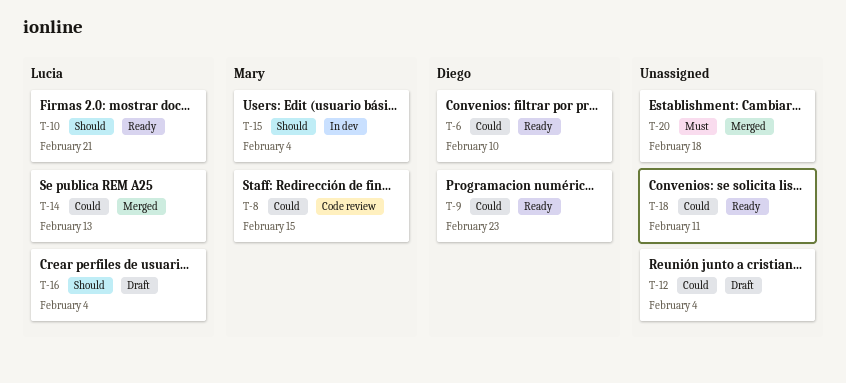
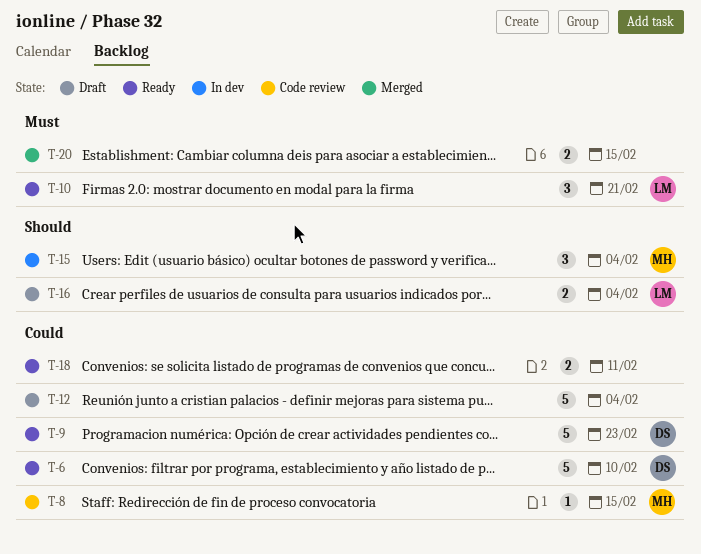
T-10, priority: Should -> Must
T-14: present -> none
T-20, due: Feb 18 -> Feb 15

